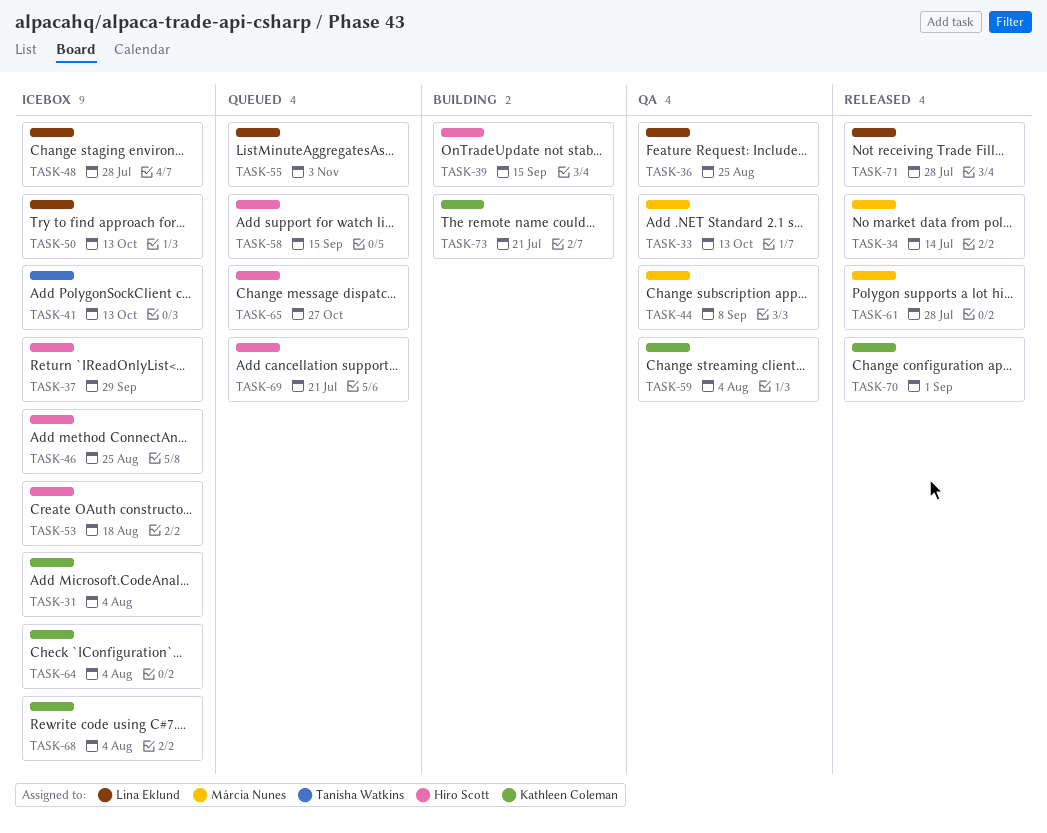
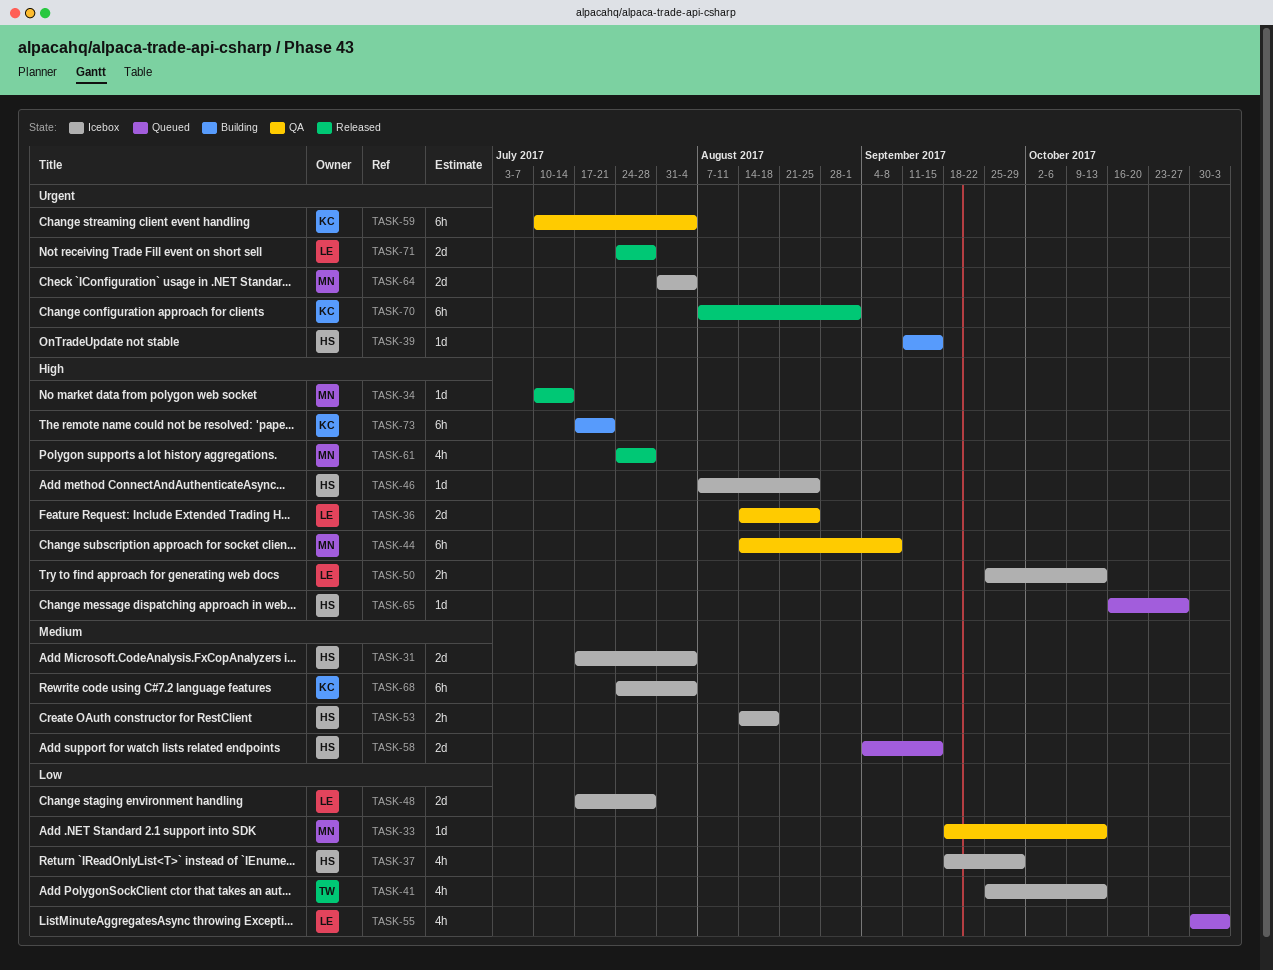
TASK-31, owner: Kathleen Coleman -> Hiro Scott
TASK-64, owner: Kathleen Coleman -> Márcia Nunes
TASK-69: present -> none

